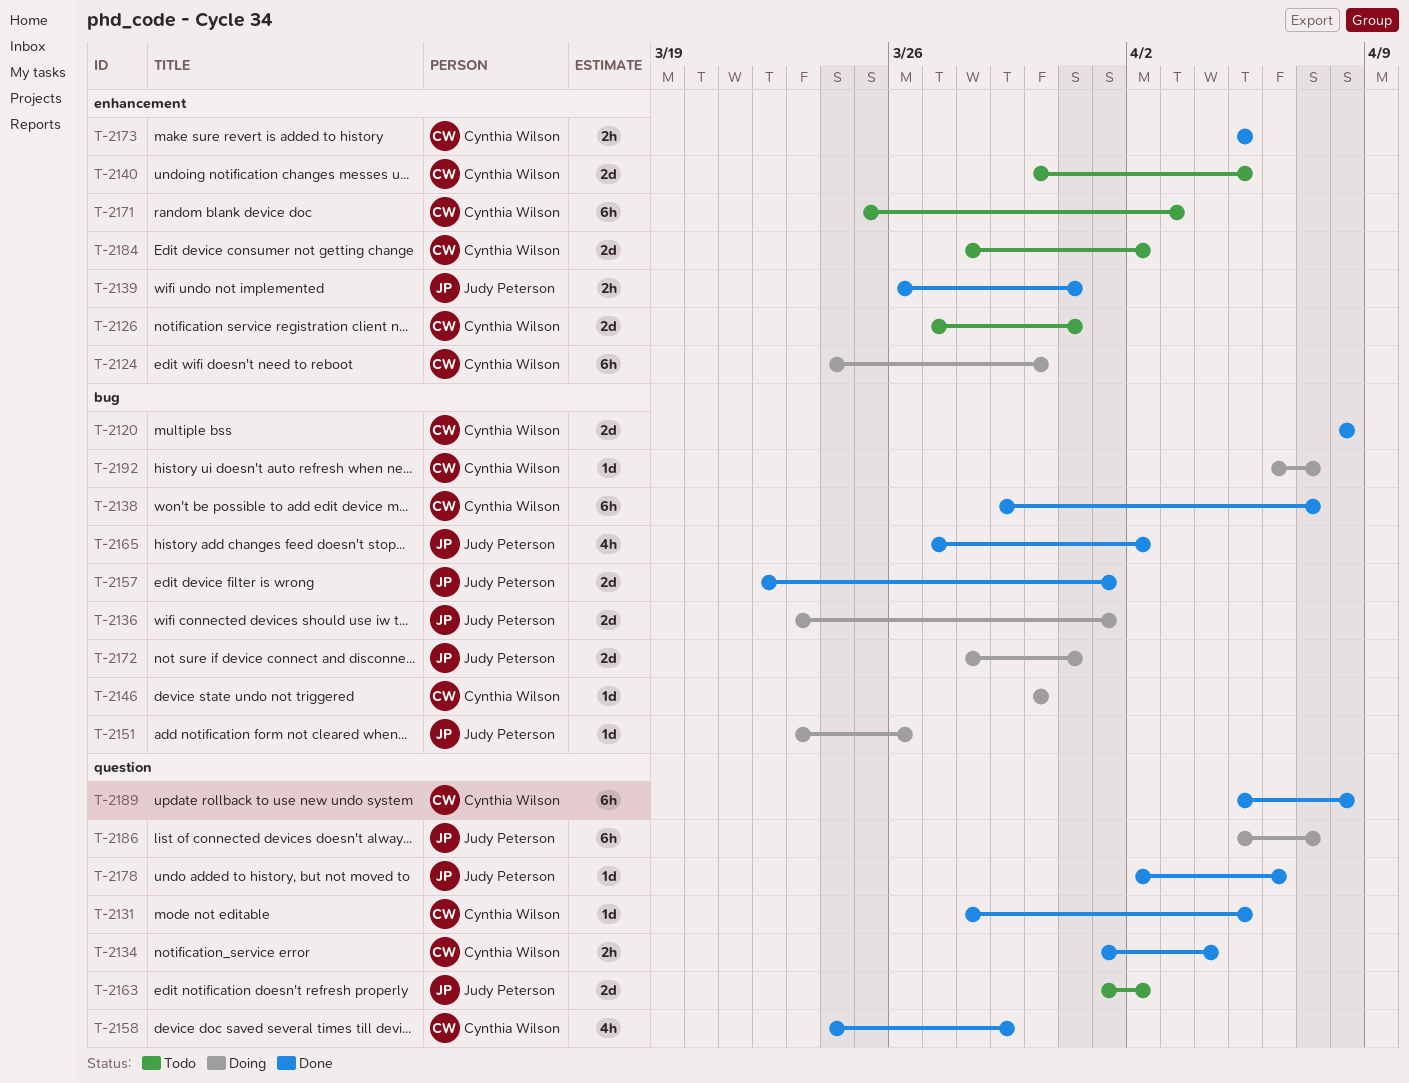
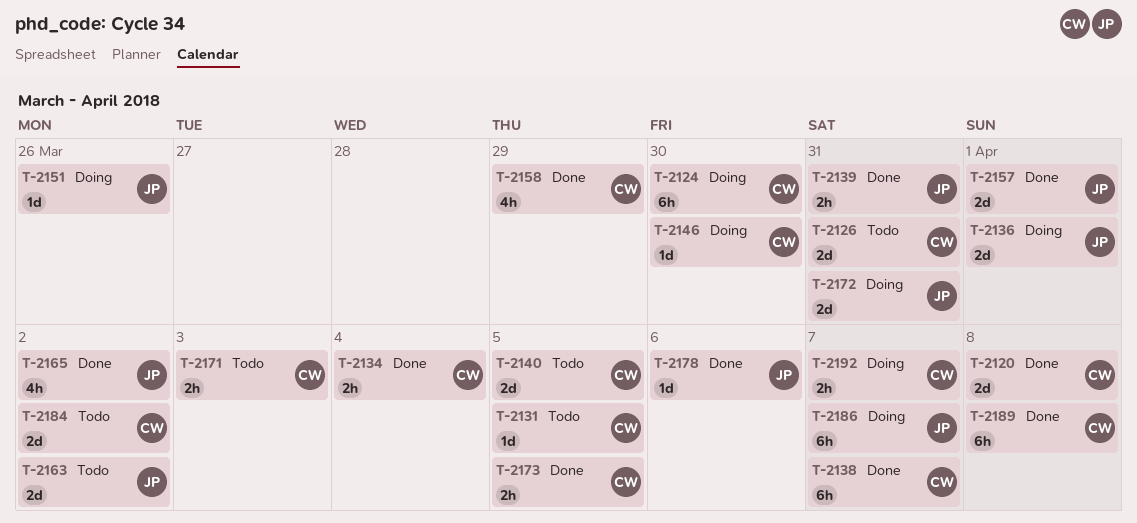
T-2131, status: Done -> Todo
T-2171, estimate: 6h -> 2h
T-2192, estimate: 1d -> 2h

